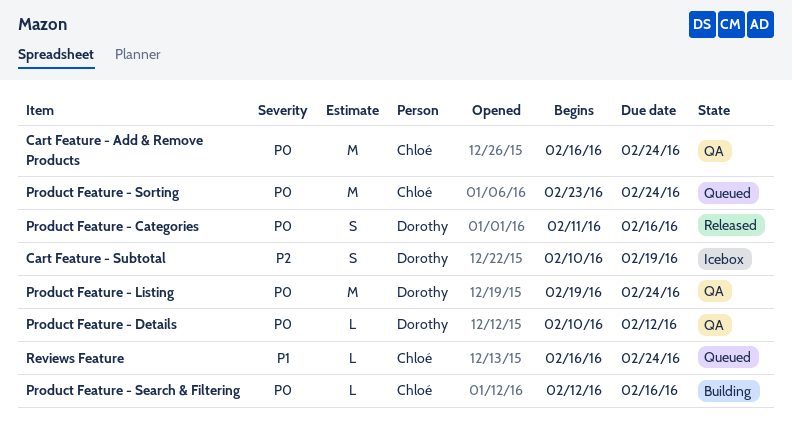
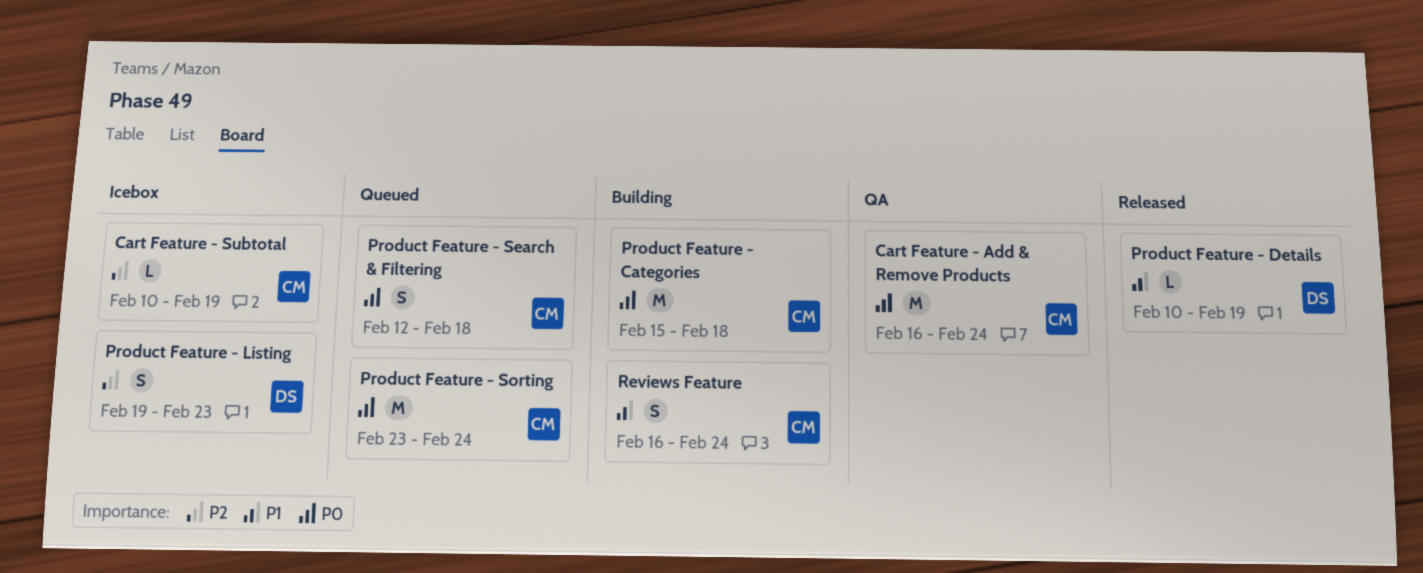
Cart Feature - Subtotal, owner: Dorothy -> Chloé
Cart Feature - Subtotal, estimate: S -> L
Product Feature - Categories, status: Released -> Building
Product Feature - Categories, owner: Dorothy -> Chloé
Product Feature - Categories, estimate: S -> M
Product Feature - Categories, start: Feb 11 -> Feb 15
Product Feature - Categories, due: Feb 16 -> Feb 18
Product Feature - Details, status: QA -> Released
Product Feature - Details, priority: P0 -> P1
Product Feature - Details, due: Feb 12 -> Feb 19
Product Feature - Listing, status: QA -> Icebox
Product Feature - Listing, priority: P0 -> P2
Product Feature - Listing, estimate: M -> S
Product Feature - Listing, due: Feb 24 -> Feb 23
Product Feature - Search & Filtering, status: Building -> Queued
Product Feature - Search & Filtering, estimate: L -> S
Product Feature - Search & Filtering, due: Feb 16 -> Feb 18
Reviews Feature, status: Queued -> Building
Reviews Feature, estimate: L -> S

